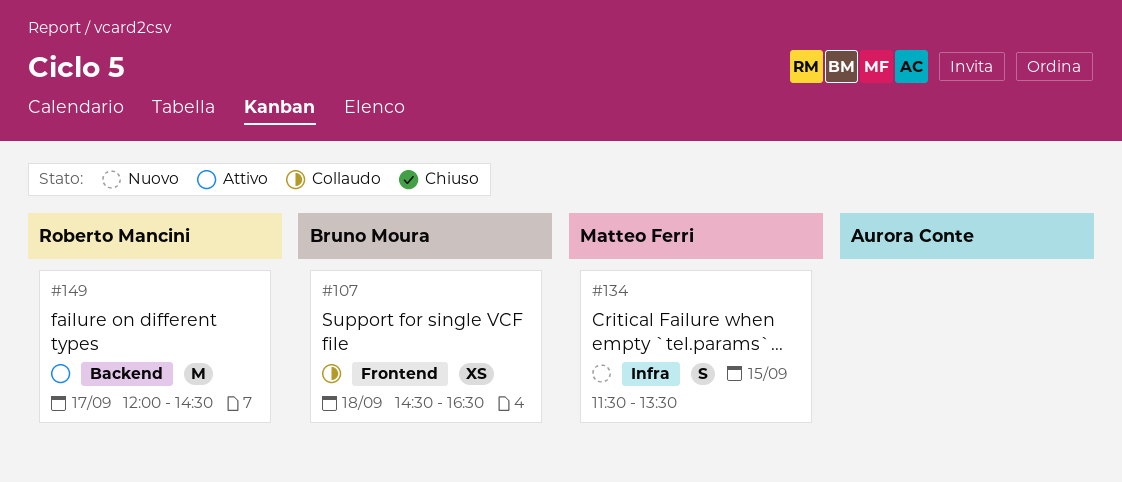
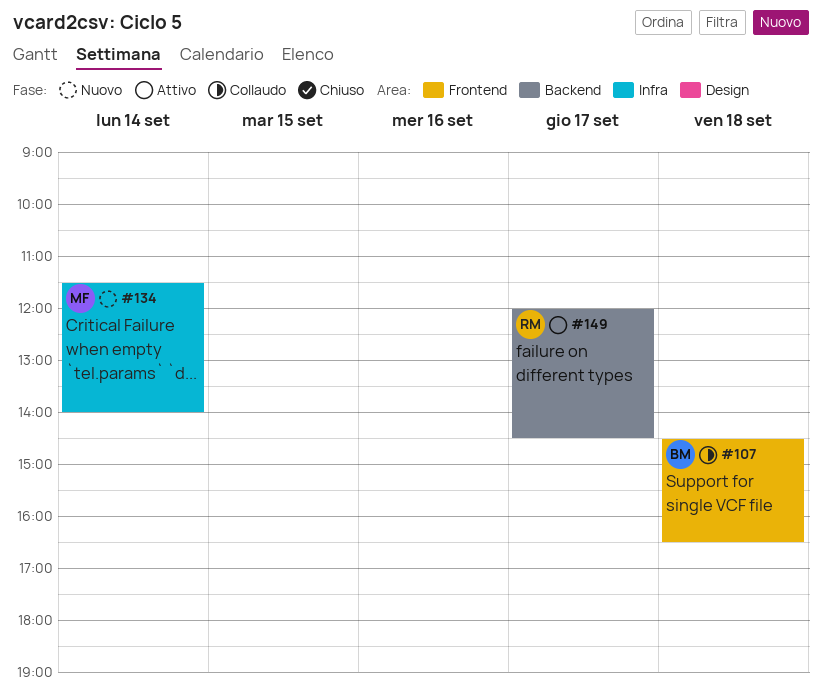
#134, day: Sep 15 -> Sep 14
#134, ends: 13:30 -> 14:00

